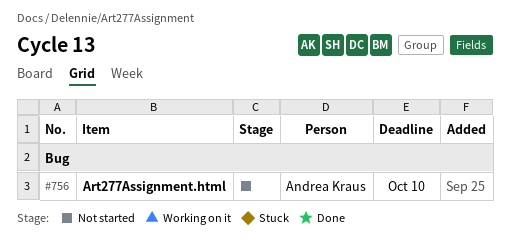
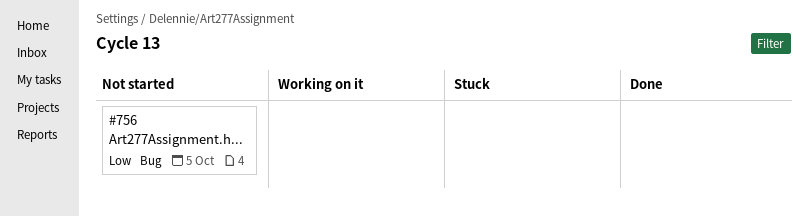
#756, due: Oct 10 -> Oct 5

